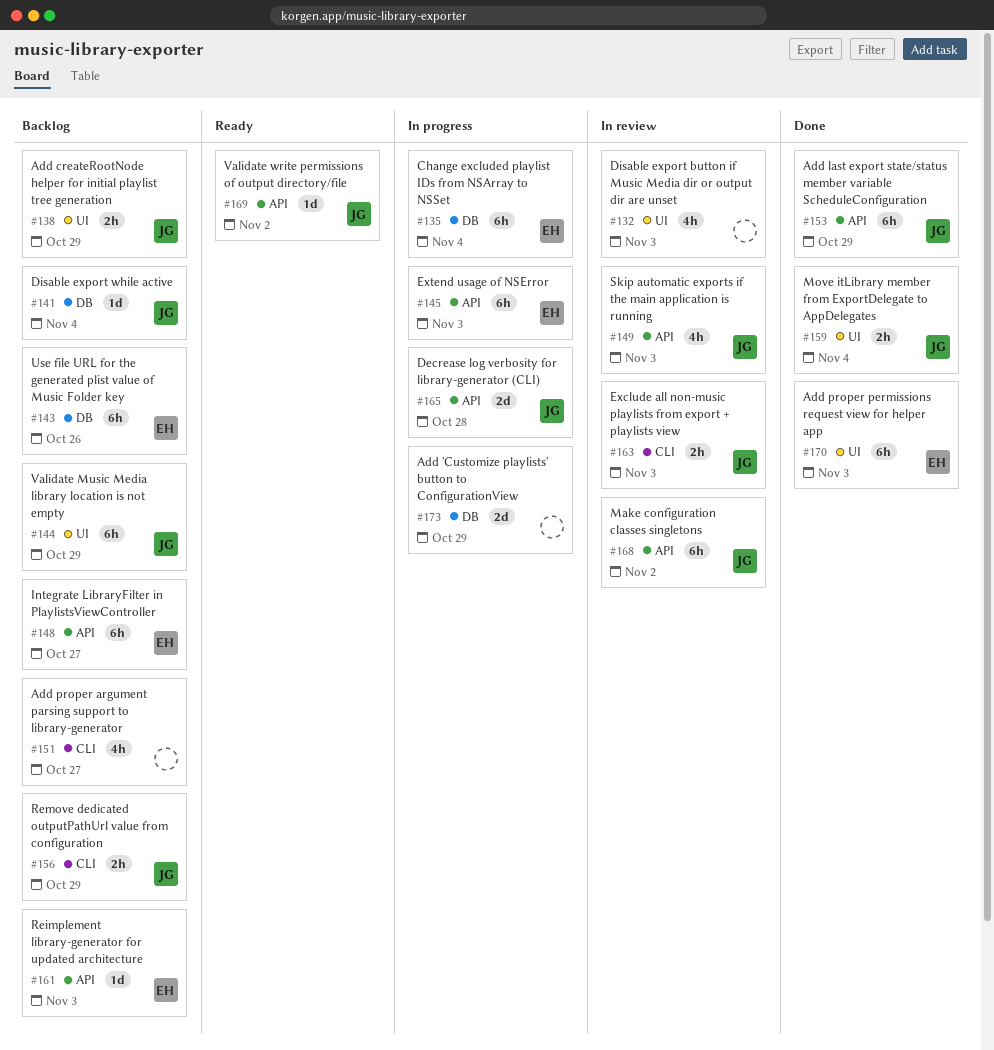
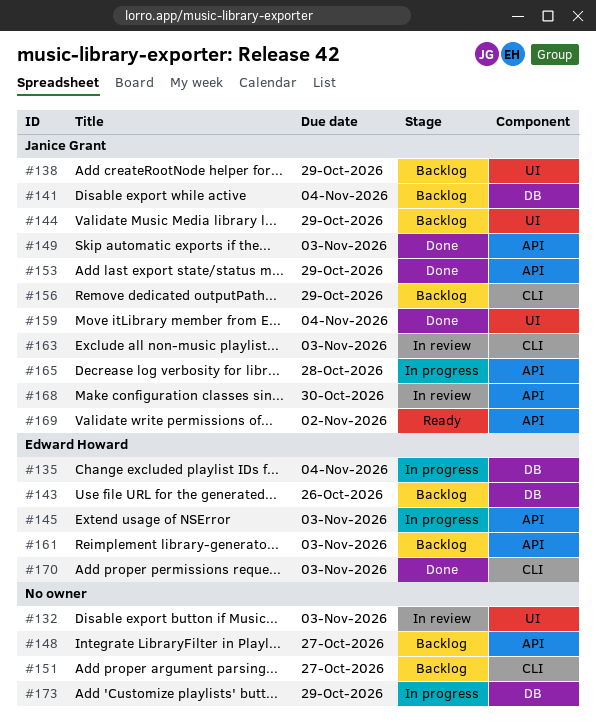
#148, owner: Edward Howard -> none
#149, status: In review -> Done
#168, due: Nov 2 -> Oct 30
#170, label: UI -> CLI

